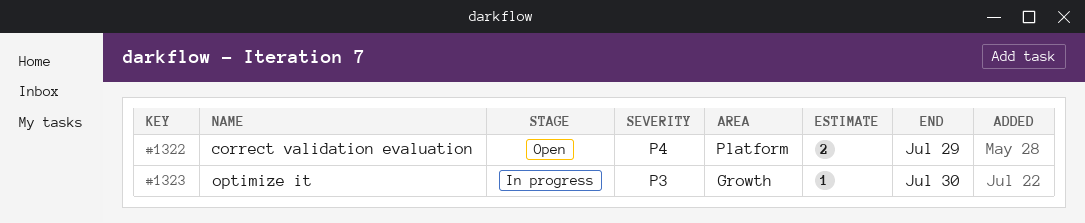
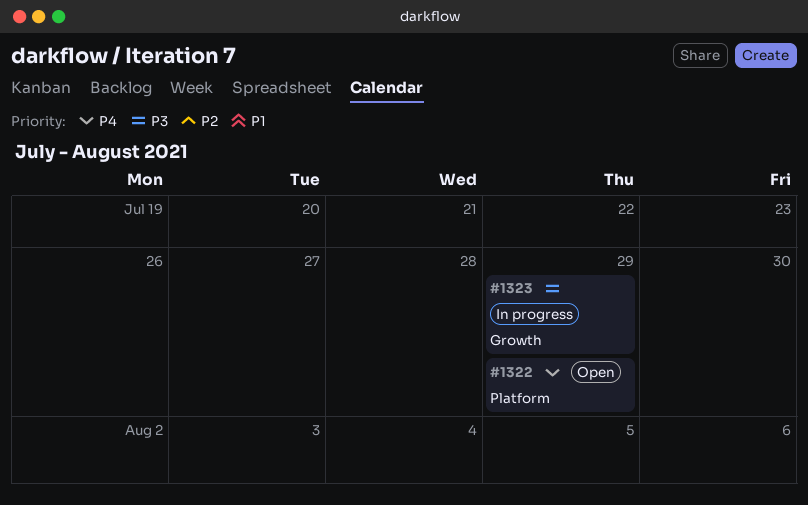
#1323, due: Jul 30 -> Jul 29

